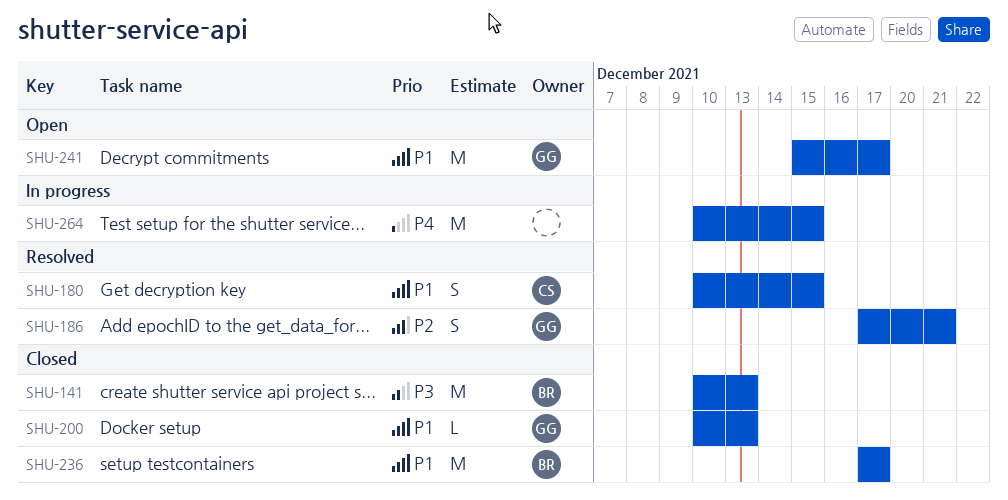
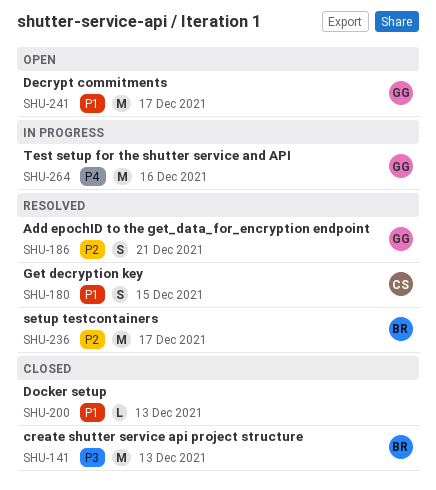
SHU-200, owner: GG -> none
SHU-236, status: Closed -> Resolved
SHU-236, priority: P1 -> P2
SHU-264, owner: none -> GG
SHU-264, due: Dec 15 -> Dec 16

